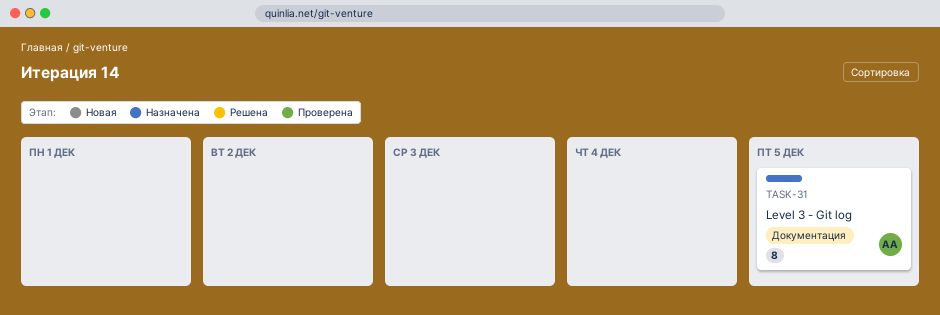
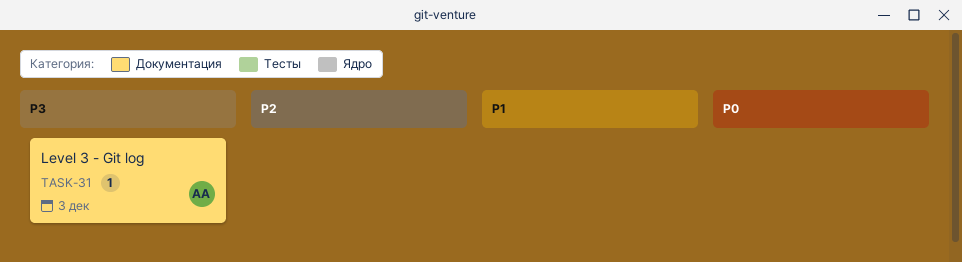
TASK-31, estimate: 8 -> 1
TASK-31, due: Dec 5 -> Dec 3

